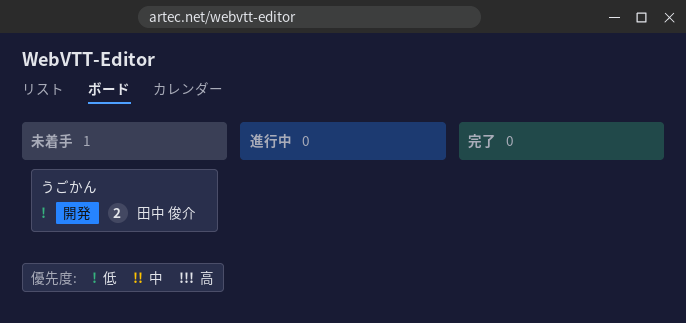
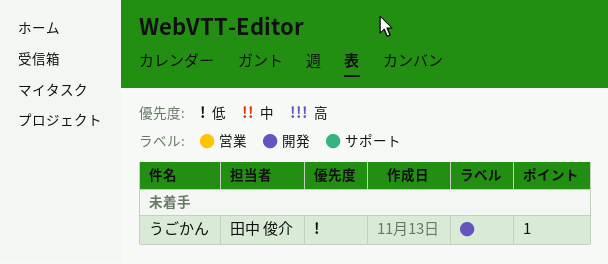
うごかん, estimate: 2 -> 1

